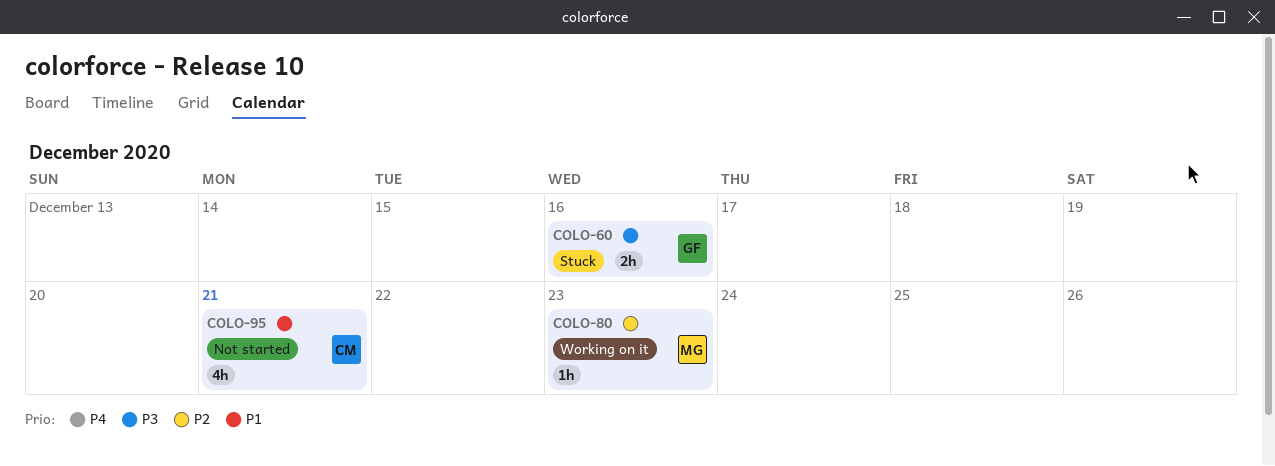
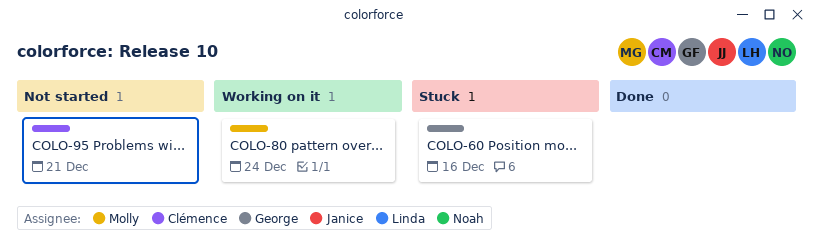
COLO-80, due: Dec 23 -> Dec 24

